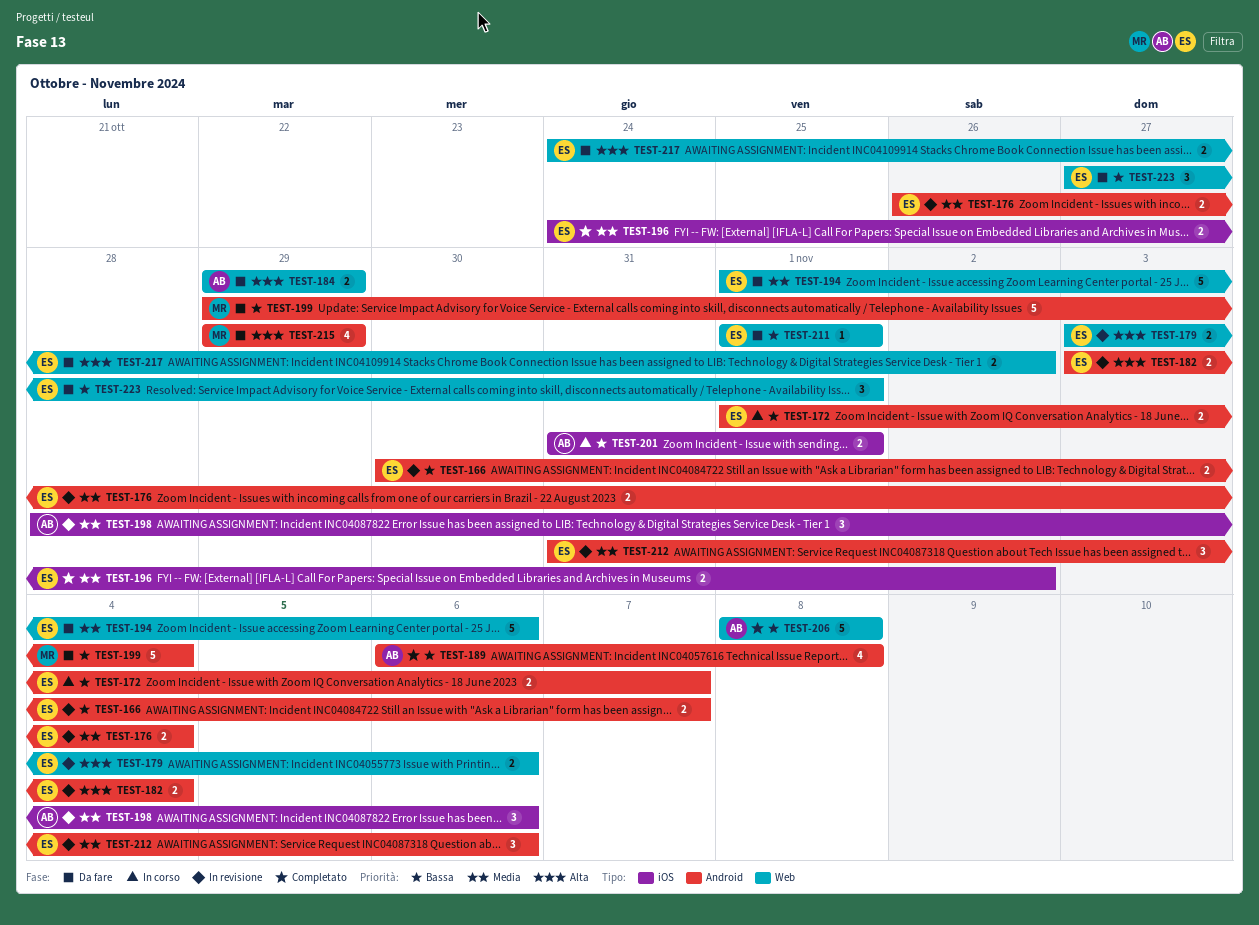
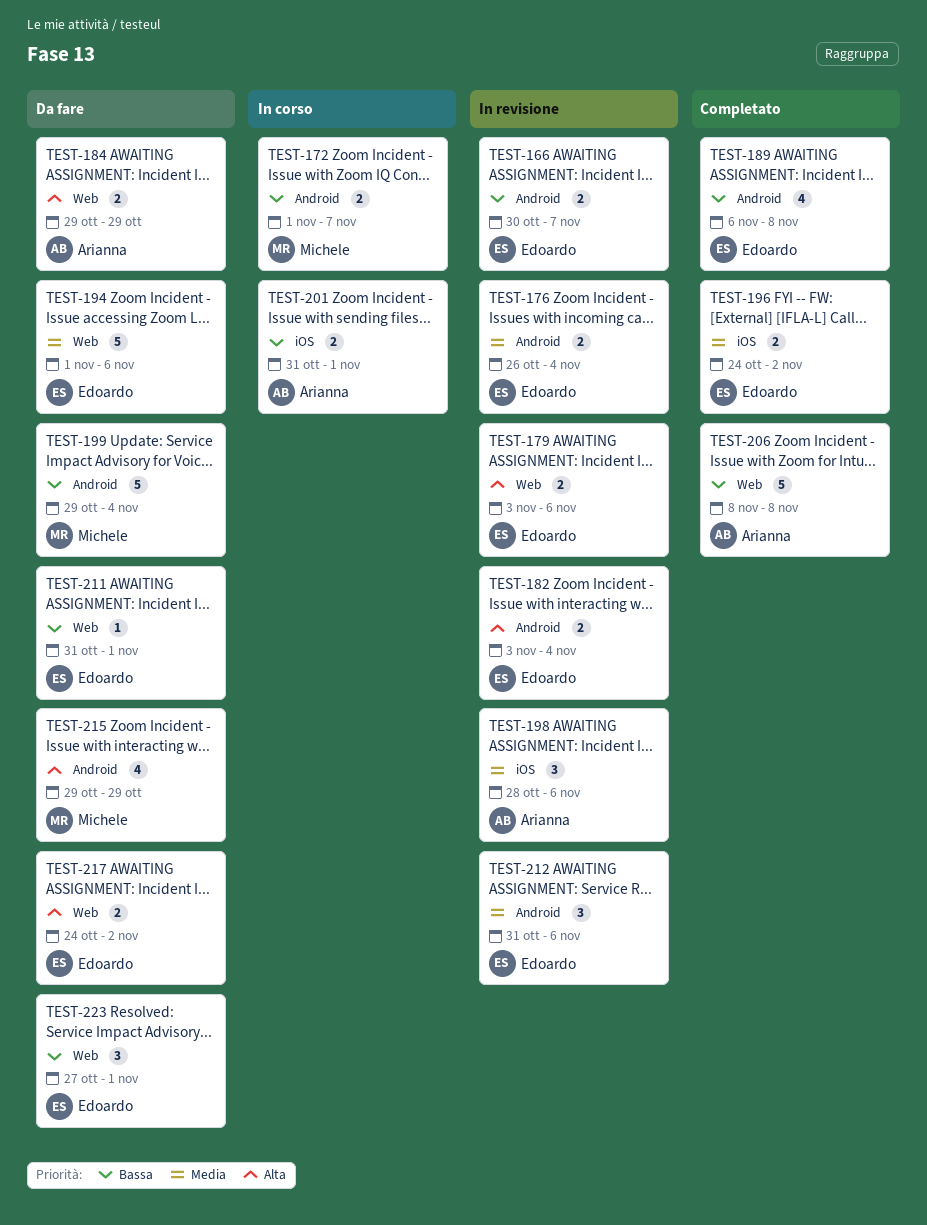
TEST-172, owner: Edoardo -> Michele
TEST-189, owner: Arianna -> Edoardo
TEST-211, start: Nov 1 -> Oct 31

